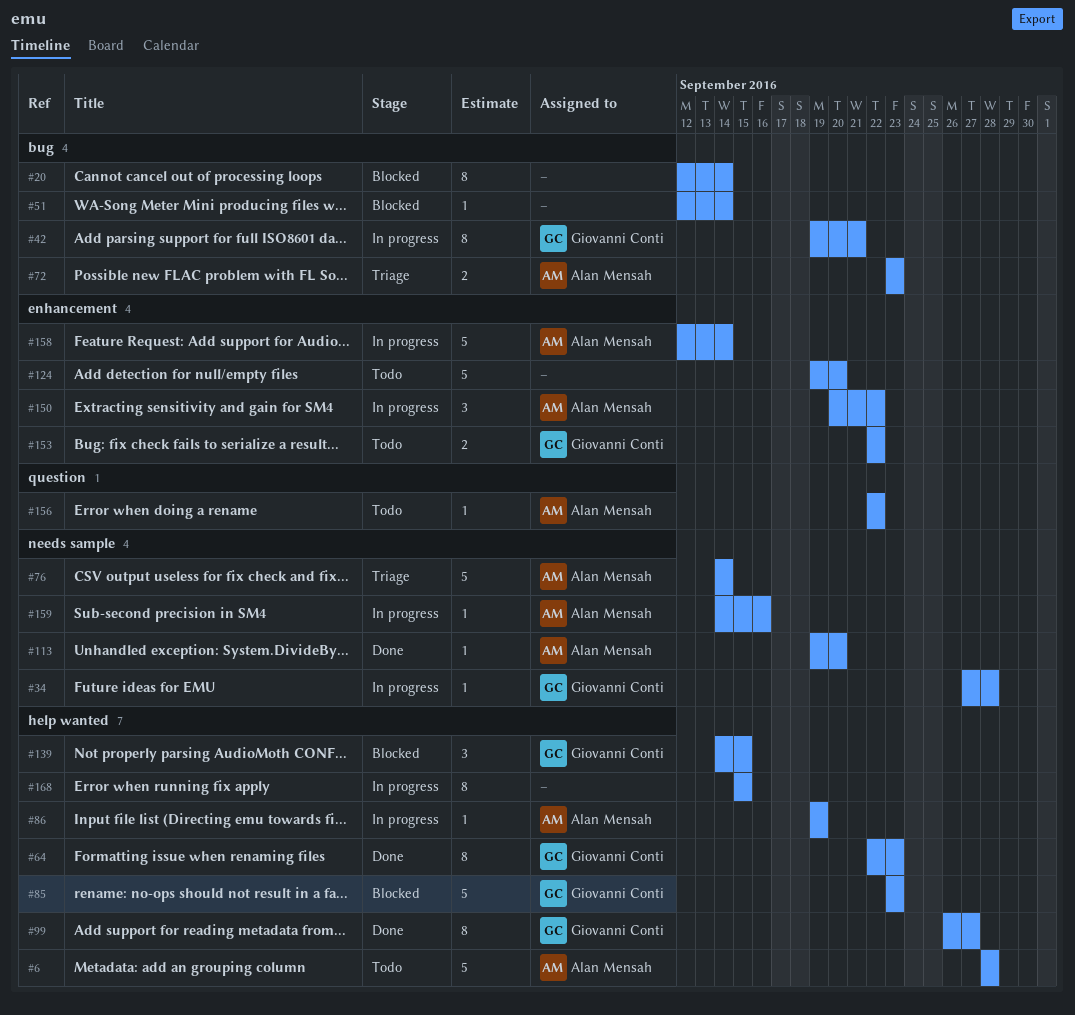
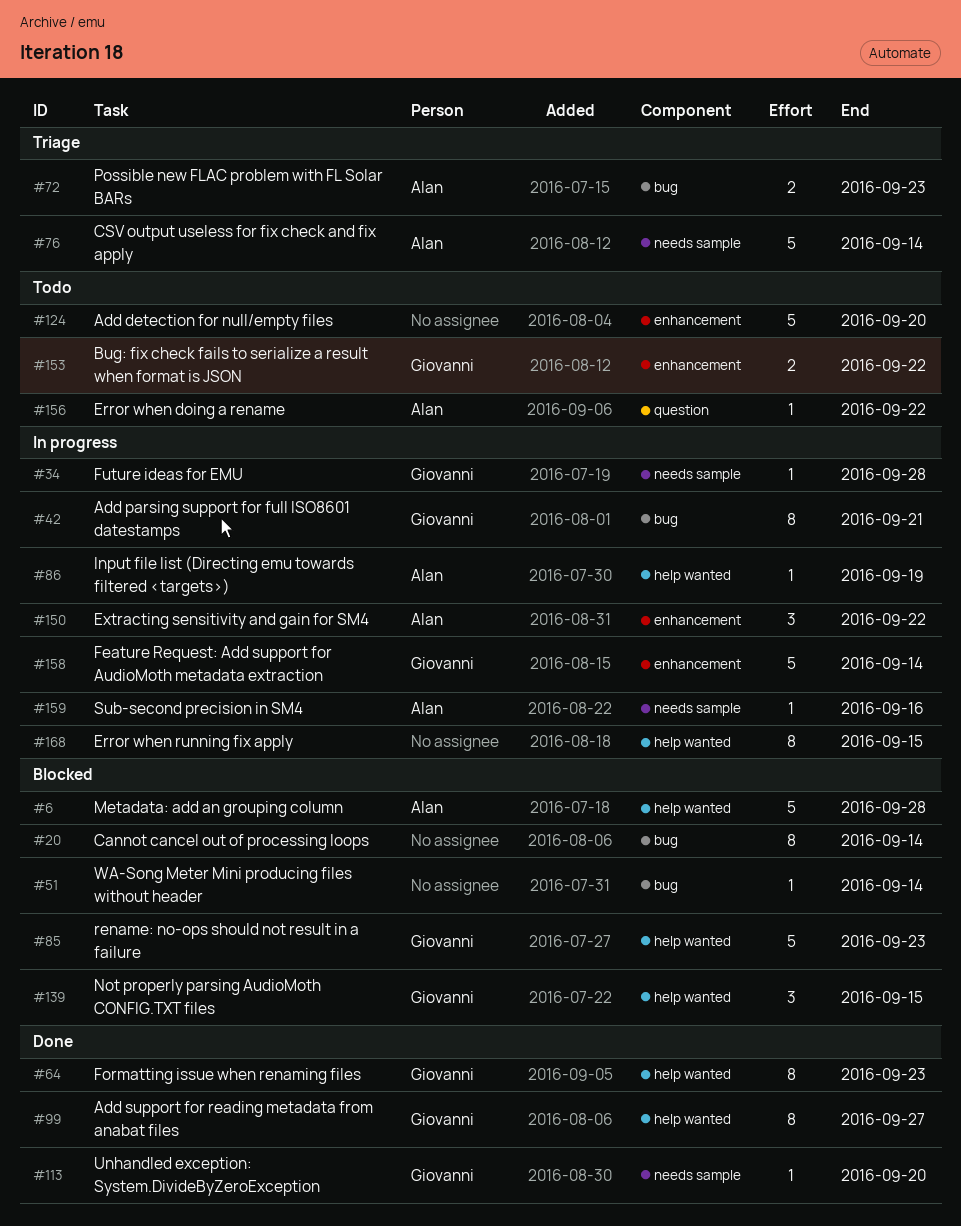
#6, status: Todo -> Blocked
#113, owner: Alan Mensah -> Giovanni Conti
#158, owner: Alan Mensah -> Giovanni Conti

